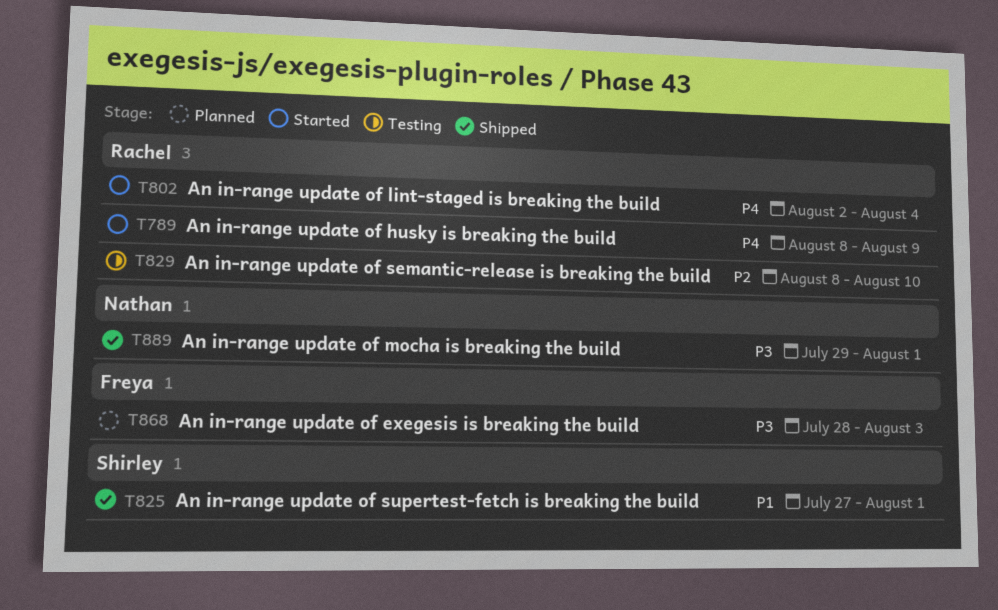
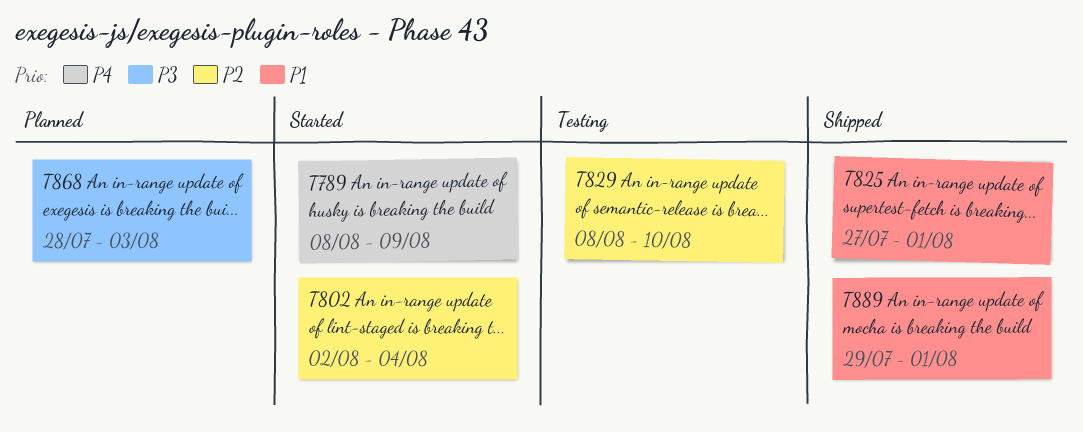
T802, priority: P4 -> P2
T889, priority: P3 -> P1

